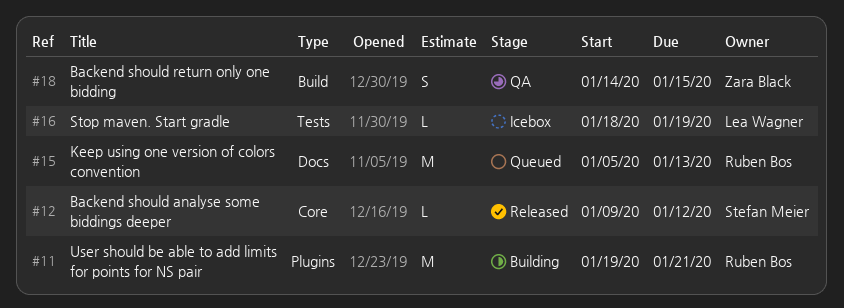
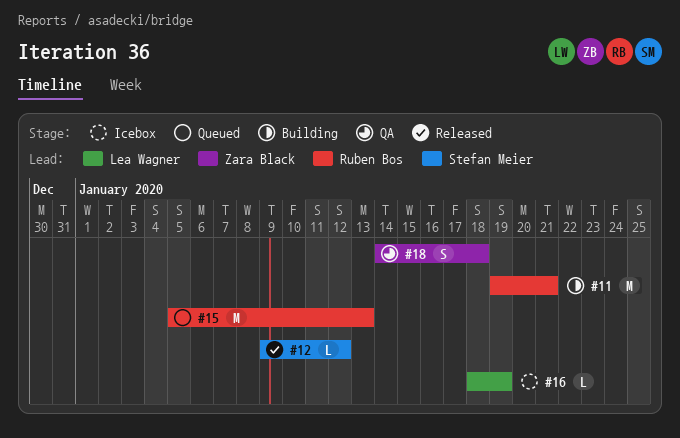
#18, due: Jan 15 -> Jan 18

